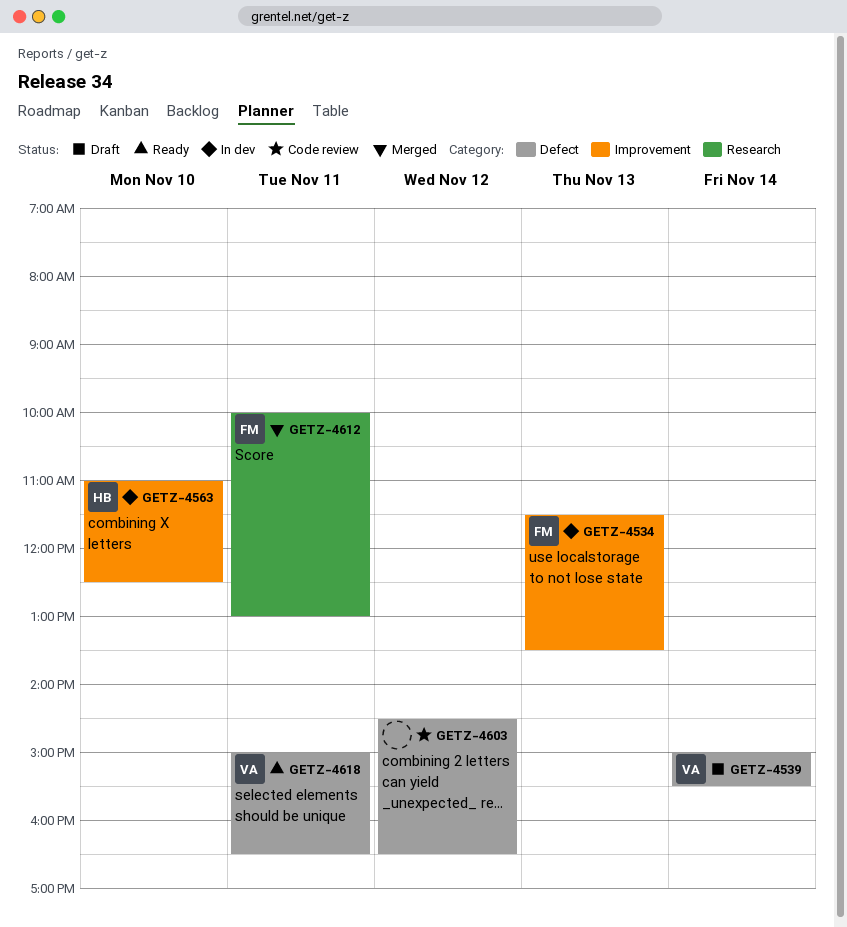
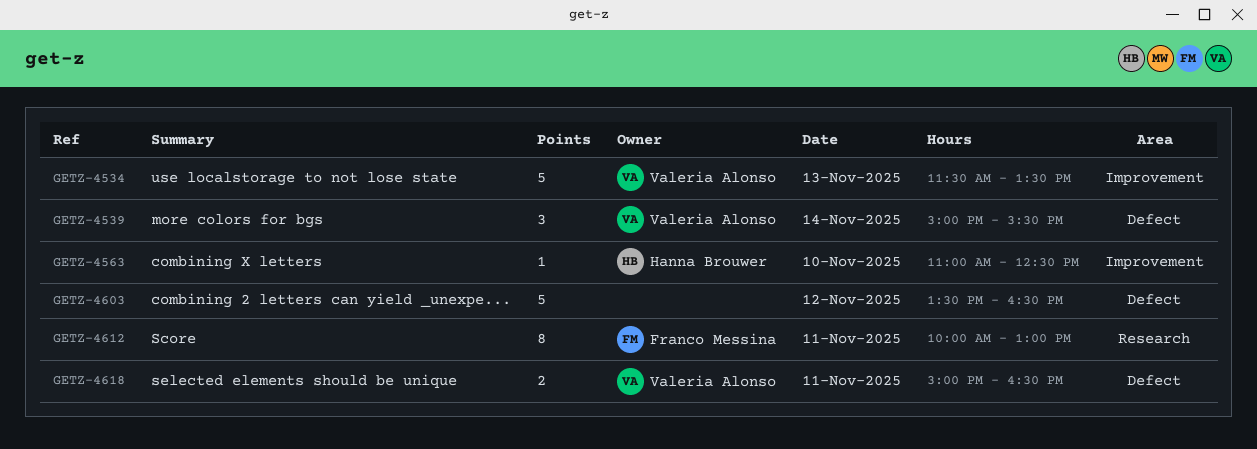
GETZ-4534, owner: Franco Messina -> Valeria Alonso
GETZ-4603, begins: 14:30 -> 13:30

